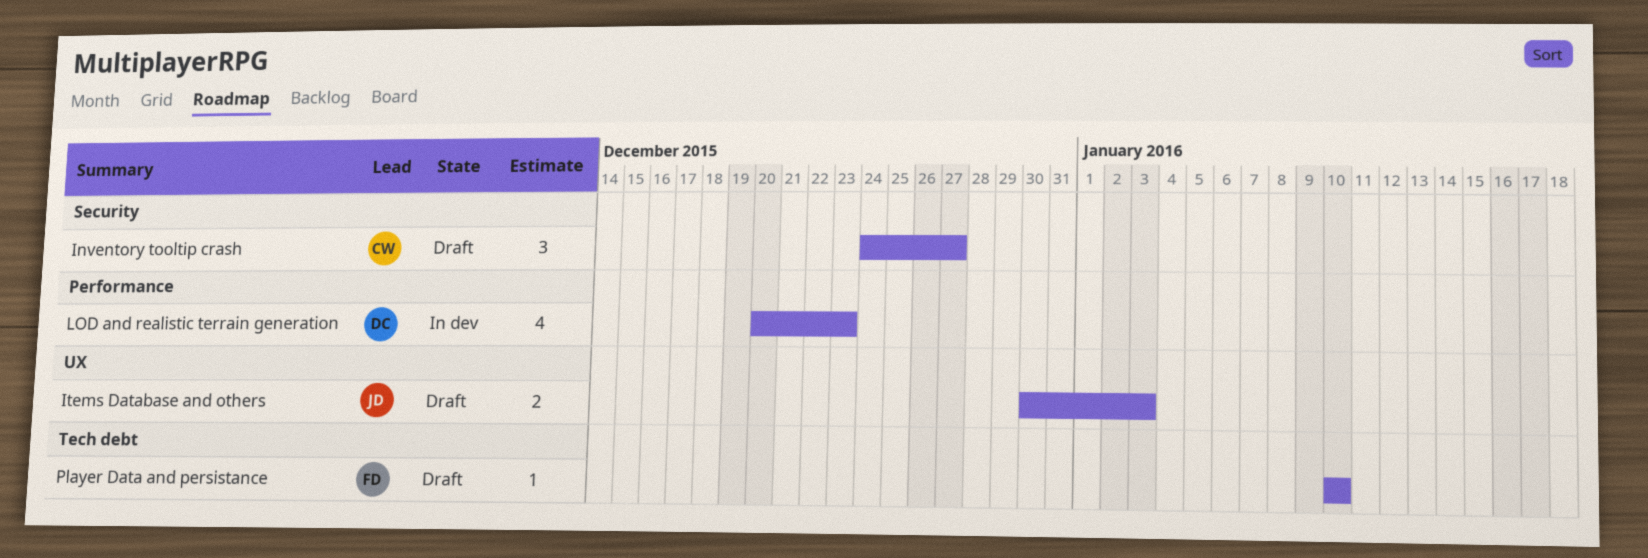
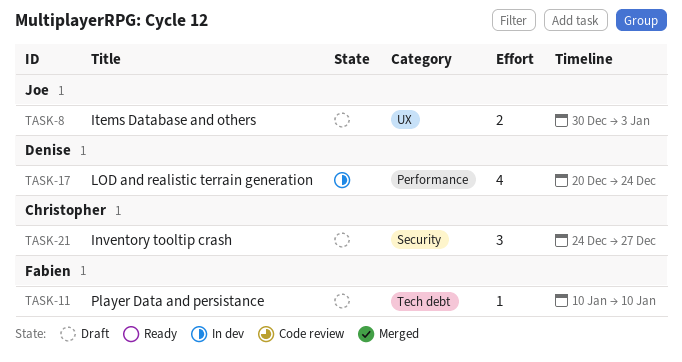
LOD and realistic terrain generation, due: Dec 23 -> Dec 24

